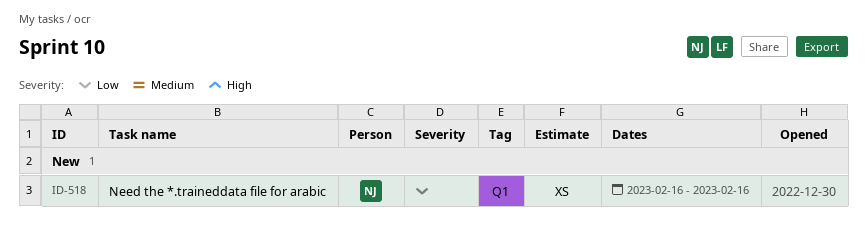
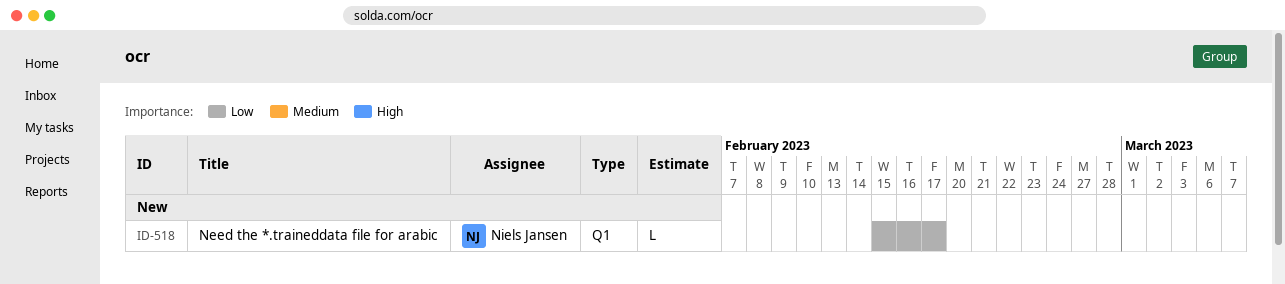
ID-518, estimate: XS -> L
ID-518, start: Feb 16 -> Feb 15
ID-518, due: Feb 16 -> Feb 17

